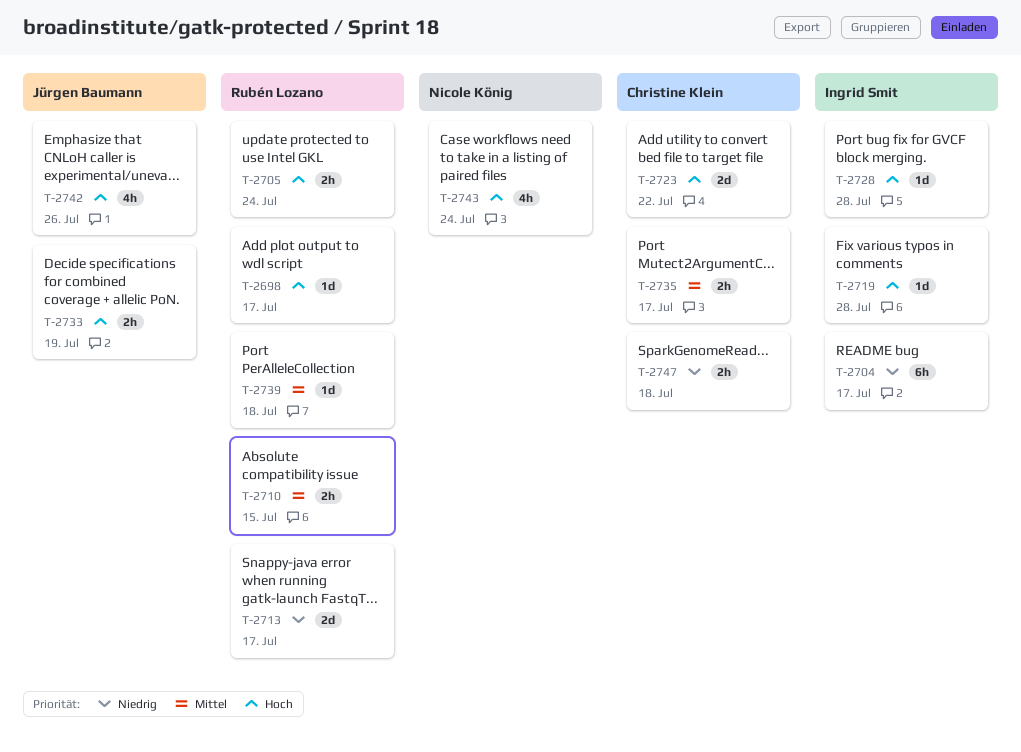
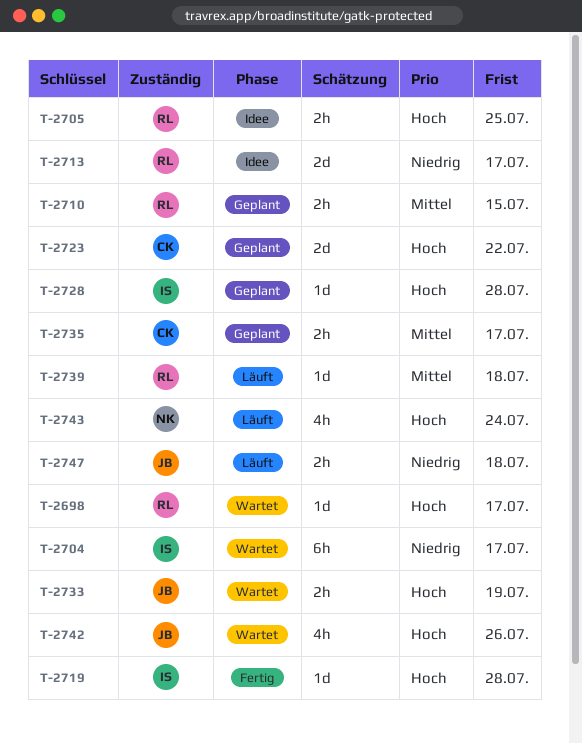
T-2705, due: Jul 24 -> Jul 25
T-2747, owner: Christine Klein -> Jürgen Baumann

